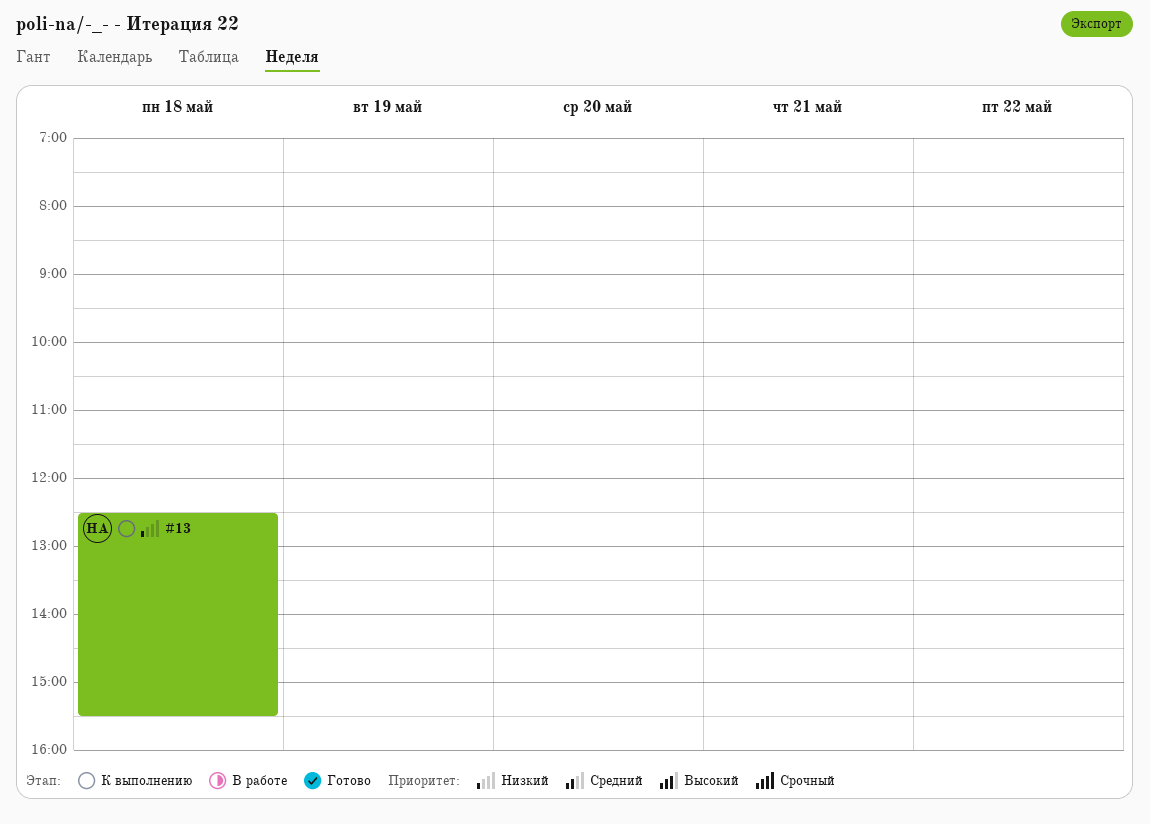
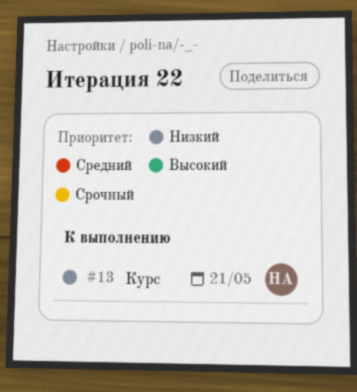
#13, day: May 18 -> May 21

